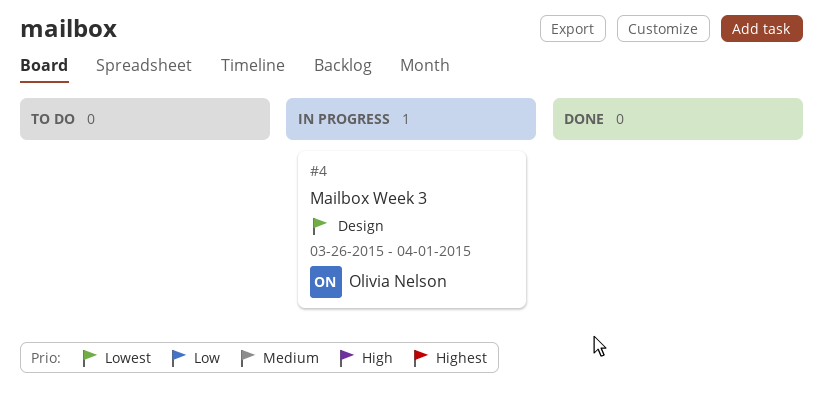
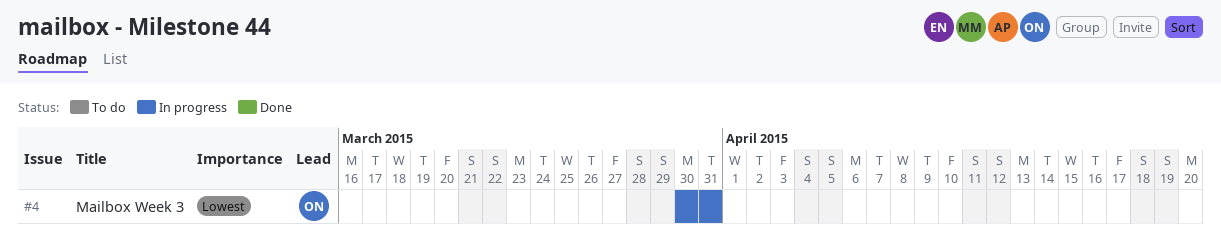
#4, start: Mar 26 -> Mar 30
#4, due: Apr 1 -> Mar 31

